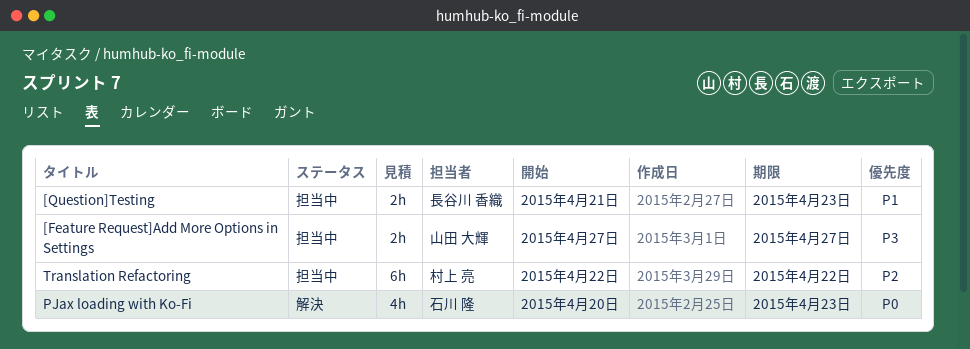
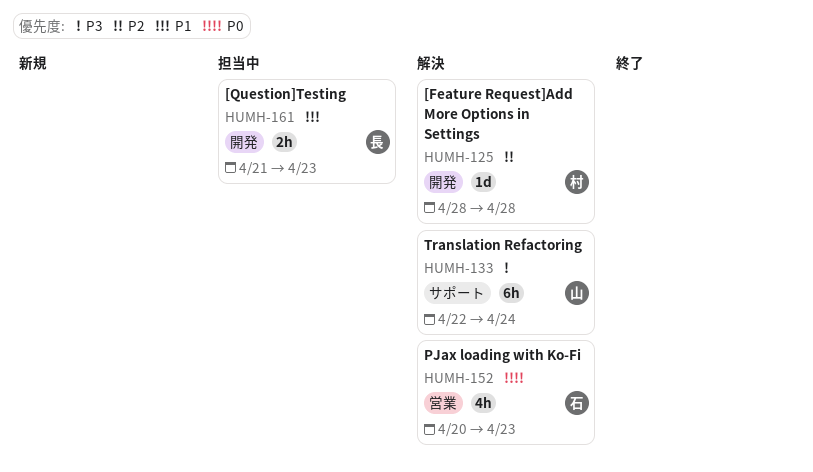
[Feature Request]Add More Options in Settings, status: 担当中 -> 解決
[Feature Request]Add More Options in Settings, owner: 山田 大輝 -> 村上 亮
[Feature Request]Add More Options in Settings, priority: P3 -> P2
[Feature Request]Add More Options in Settings, estimate: 2h -> 1d
[Feature Request]Add More Options in Settings, start: Apr 27 -> Apr 28
[Feature Request]Add More Options in Settings, due: Apr 27 -> Apr 28
Translation Refactoring, status: 担当中 -> 解決
Translation Refactoring, owner: 村上 亮 -> 山田 大輝
Translation Refactoring, priority: P2 -> P3
Translation Refactoring, due: Apr 22 -> Apr 24

